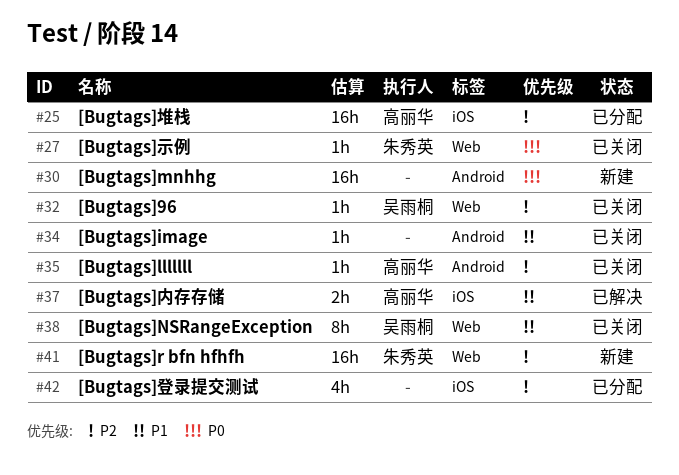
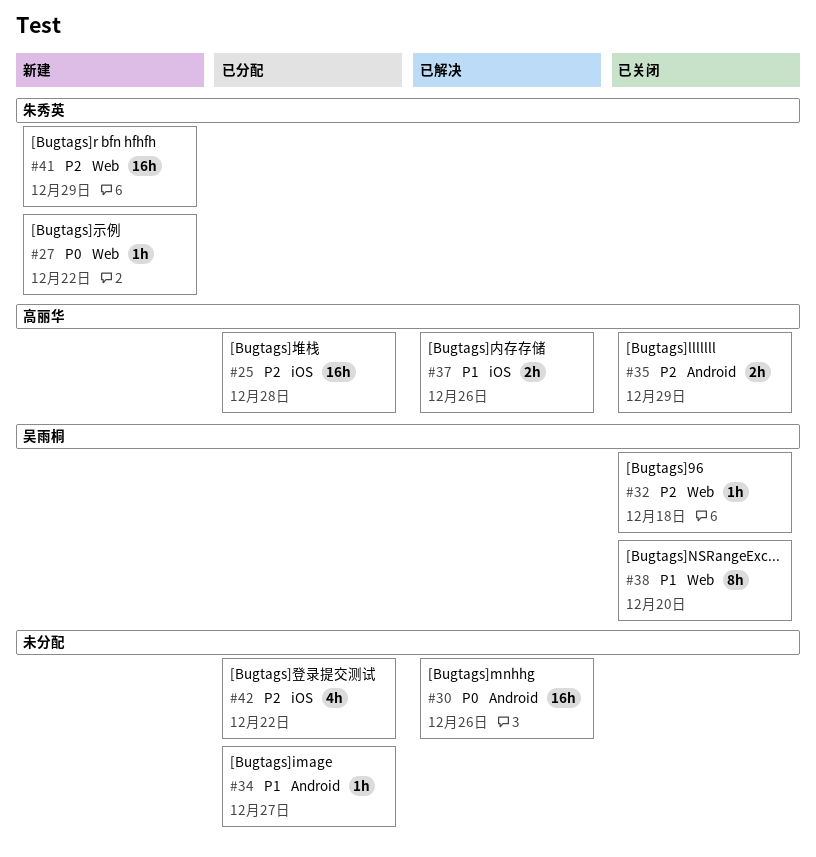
#27, status: 已关闭 -> 新建
#30, status: 新建 -> 已解决
#34, status: 已关闭 -> 已分配
#35, estimate: 1h -> 2h

